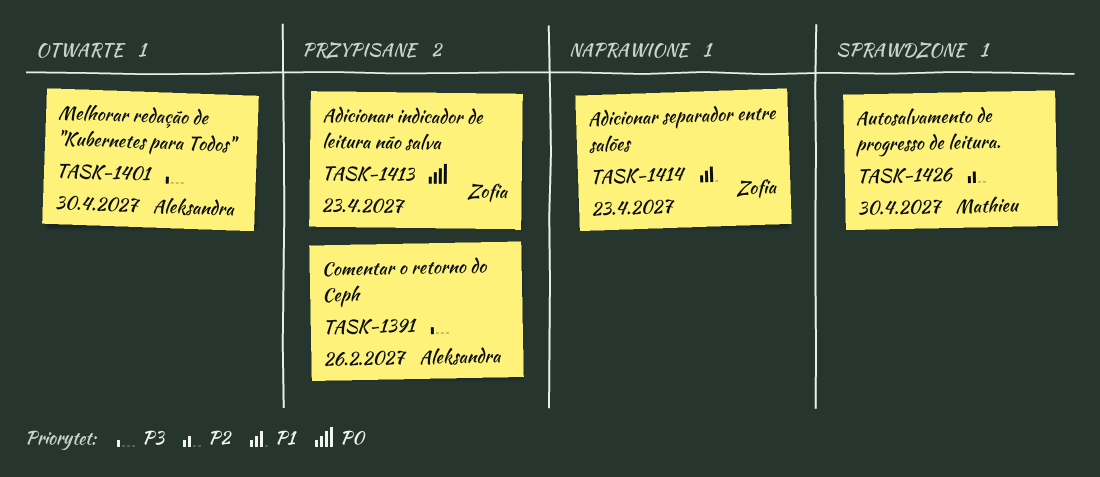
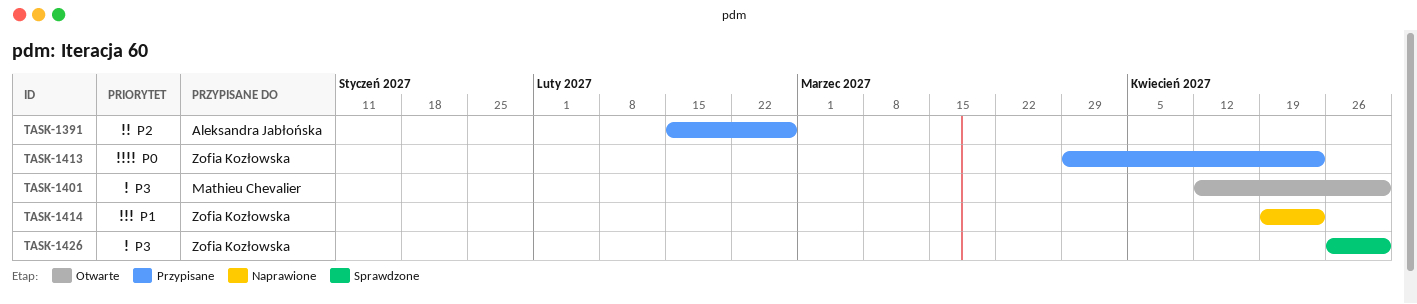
TASK-1391, priority: P3 -> P2
TASK-1401, owner: Aleksandra Jabłońska -> Mathieu Chevalier
TASK-1426, owner: Mathieu Chevalier -> Zofia Kozłowska
TASK-1426, priority: P2 -> P3

